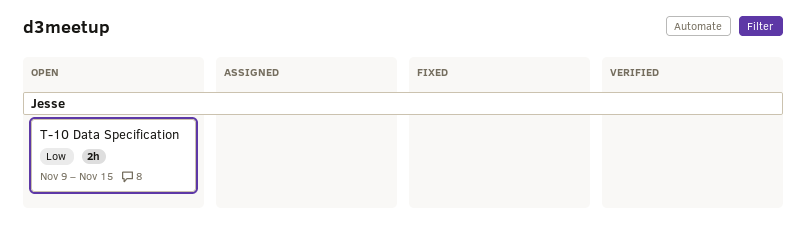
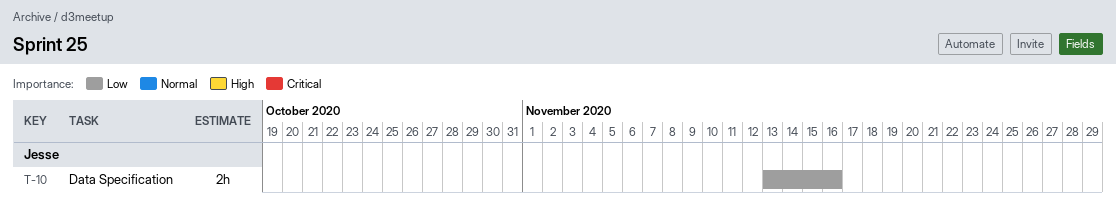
T-10, start: Nov 9 -> Nov 13
T-10, due: Nov 15 -> Nov 16

